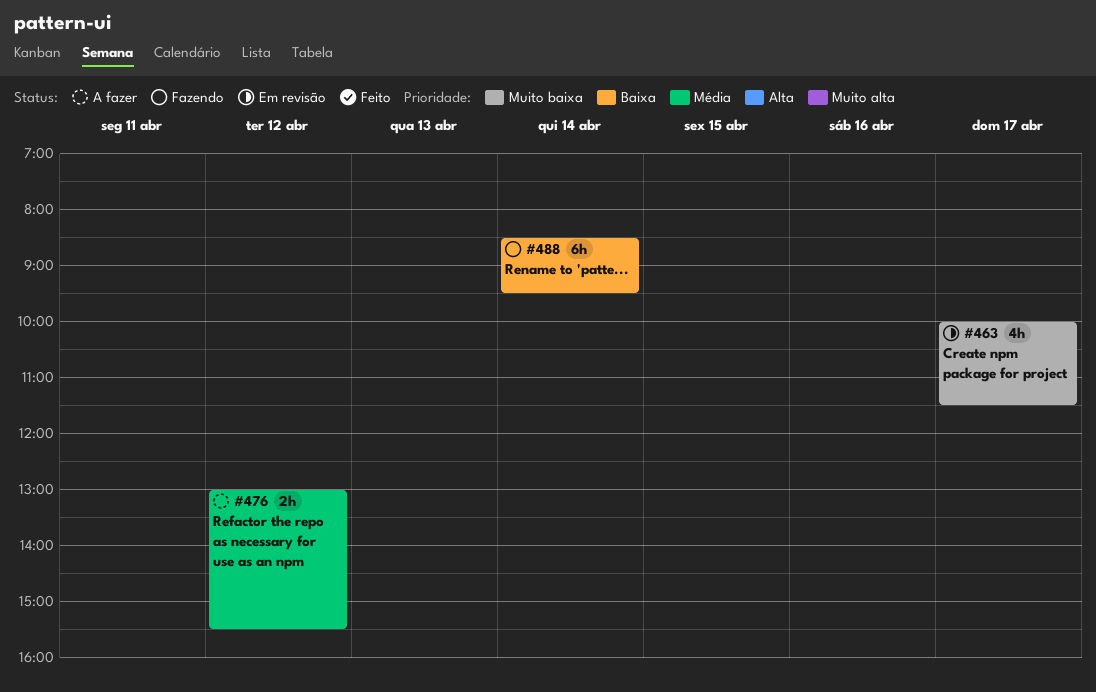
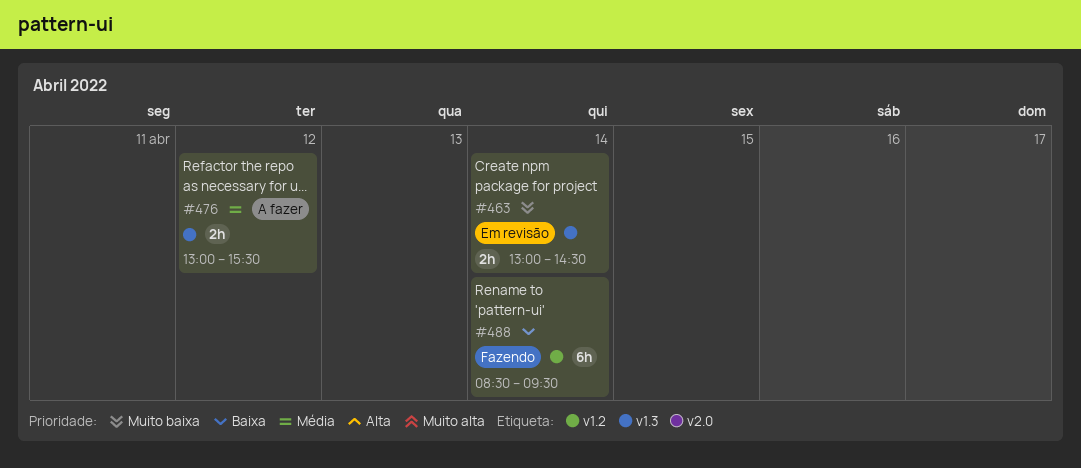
#463, estimate: 4h -> 2h
#463, day: Apr 17 -> Apr 14
#463, begins: 10:00 -> 13:00
#463, ends: 11:30 -> 14:30

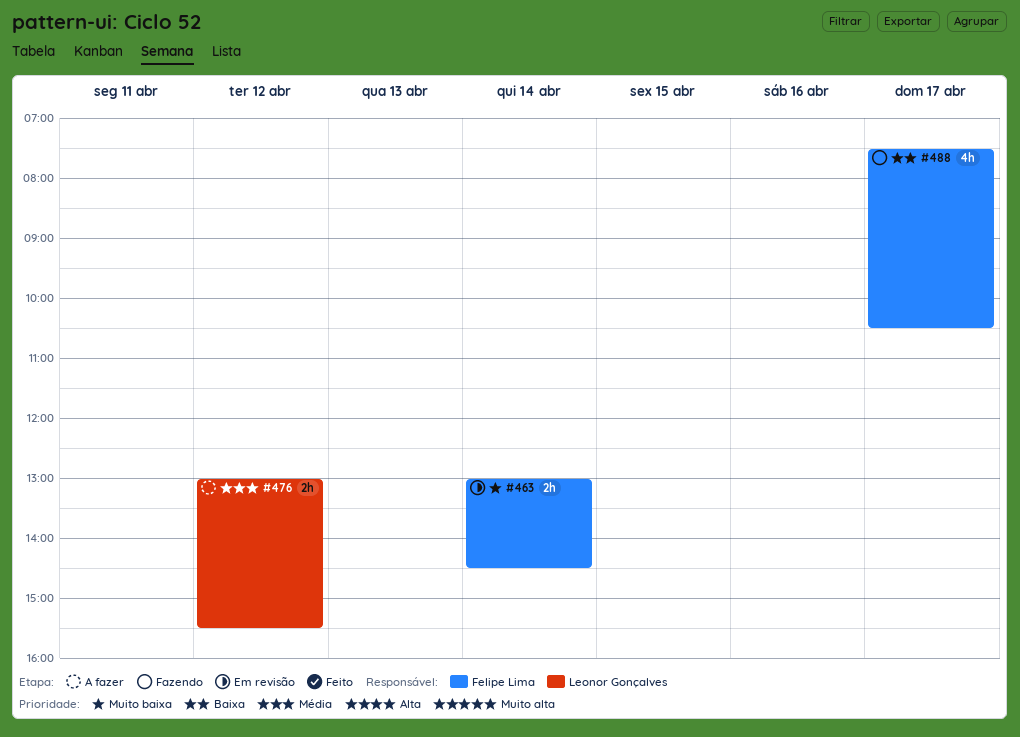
#488, estimate: 6h -> 4h
#488, day: Apr 14 -> Apr 17
#488, begins: 08:30 -> 07:30
#488, ends: 09:30 -> 10:30

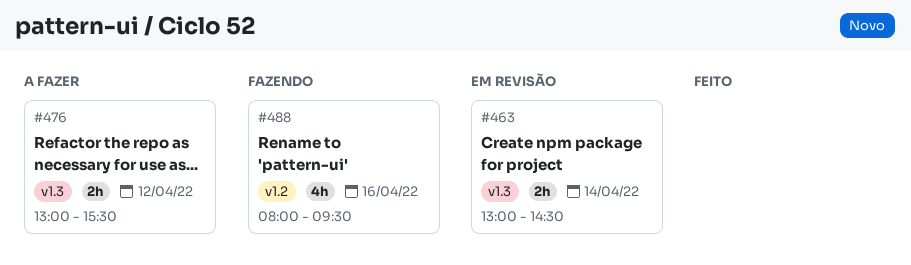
#488, day: Apr 17 -> Apr 16
#488, begins: 07:30 -> 08:00
#488, ends: 10:30 -> 09:30

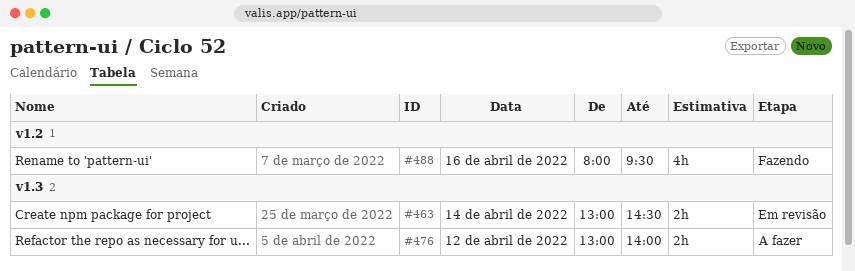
#476, ends: 15:30 -> 14:00

